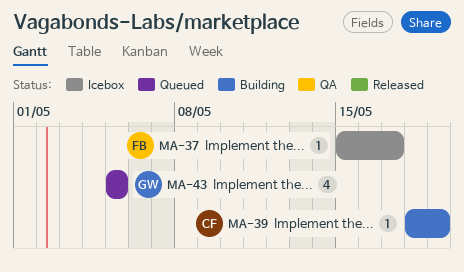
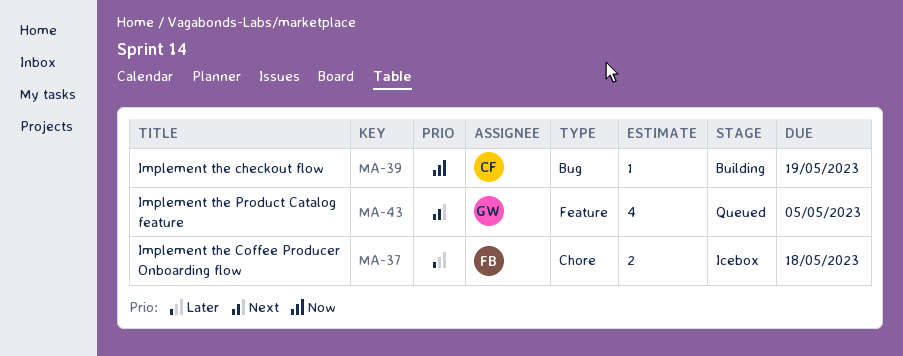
MA-37, estimate: 1 -> 2
MA-37, due: May 17 -> May 18

